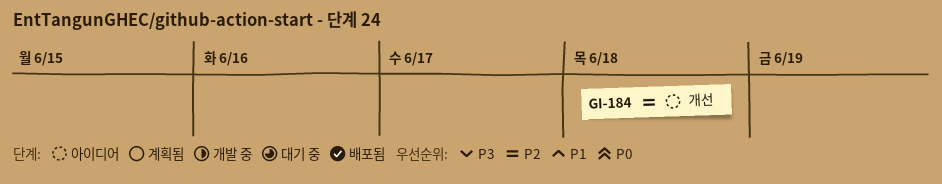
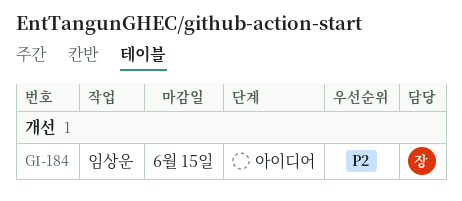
GI-184, due: Jun 18 -> Jun 15

